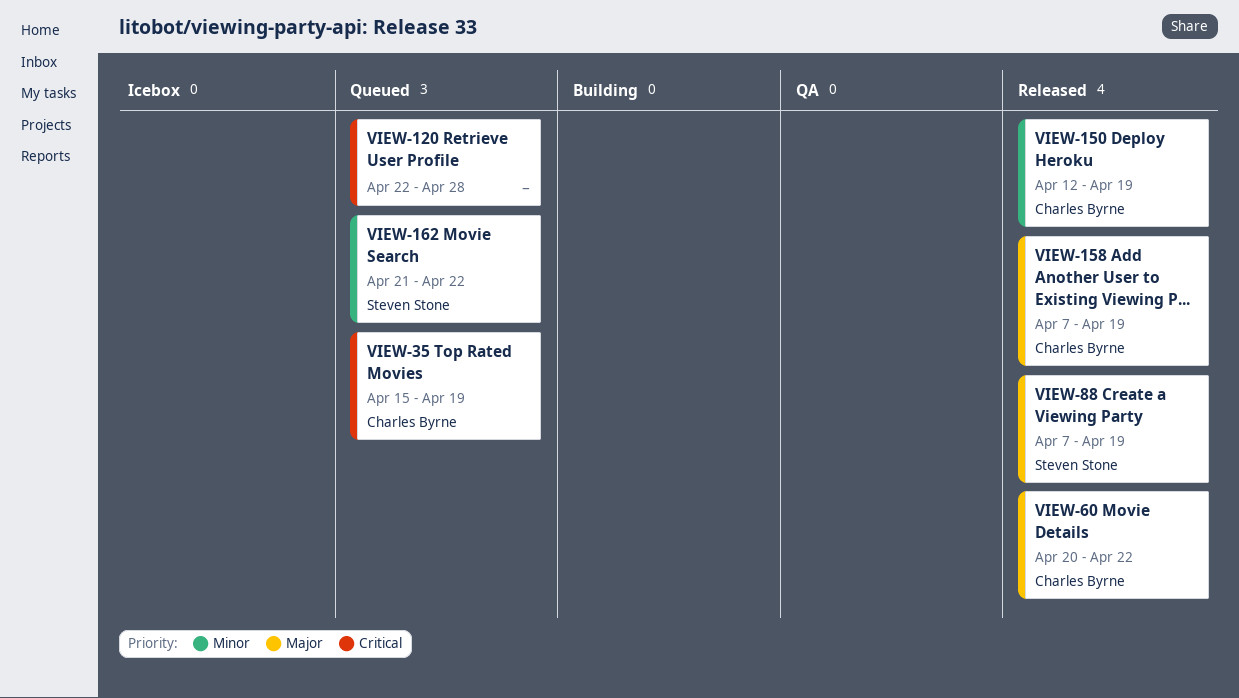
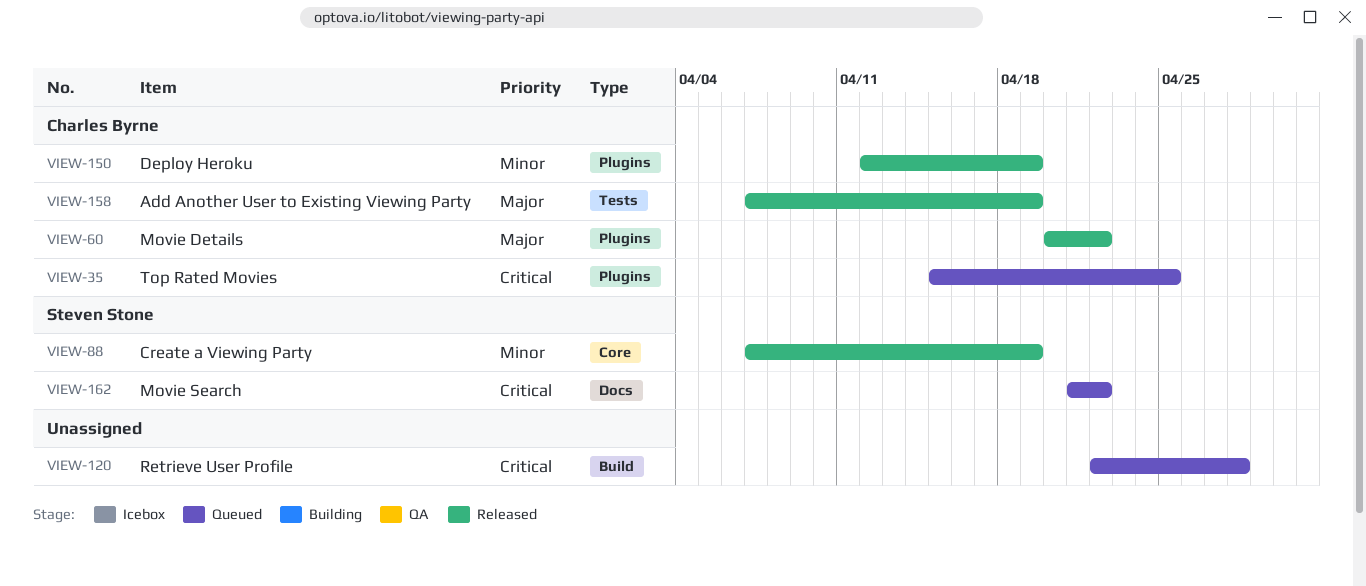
VIEW-35, due: Apr 19 -> Apr 25
VIEW-88, priority: Major -> Minor
VIEW-162, priority: Minor -> Critical

